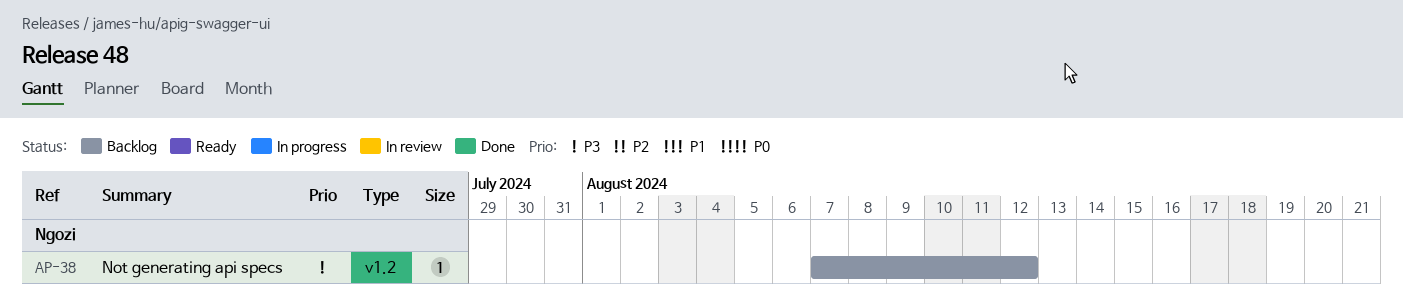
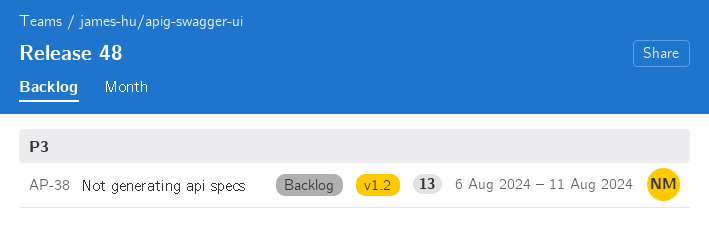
AP-38, estimate: 1 -> 13
AP-38, start: Aug 7 -> Aug 6
AP-38, due: Aug 12 -> Aug 11

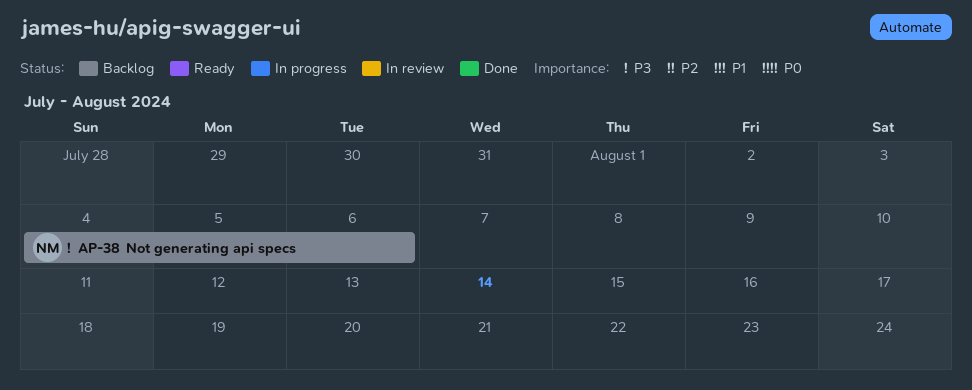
AP-38, start: Aug 6 -> Aug 4
AP-38, due: Aug 11 -> Aug 6

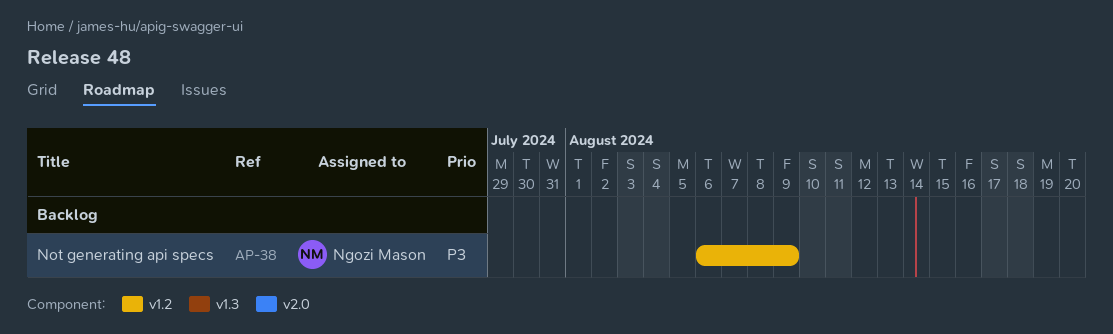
AP-38, start: Aug 4 -> Aug 6
AP-38, due: Aug 6 -> Aug 9

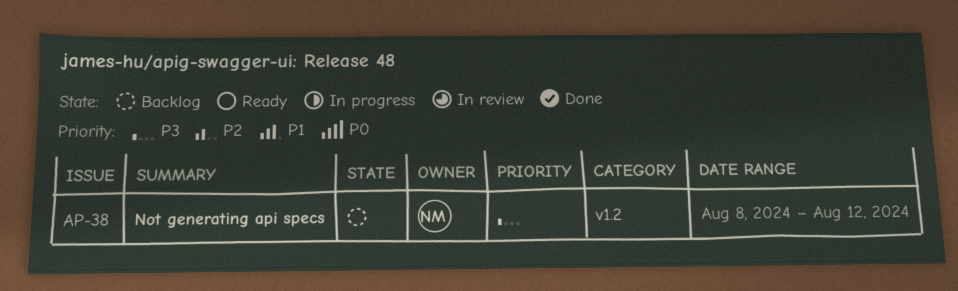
AP-38, start: Aug 6 -> Aug 8
AP-38, due: Aug 9 -> Aug 12

